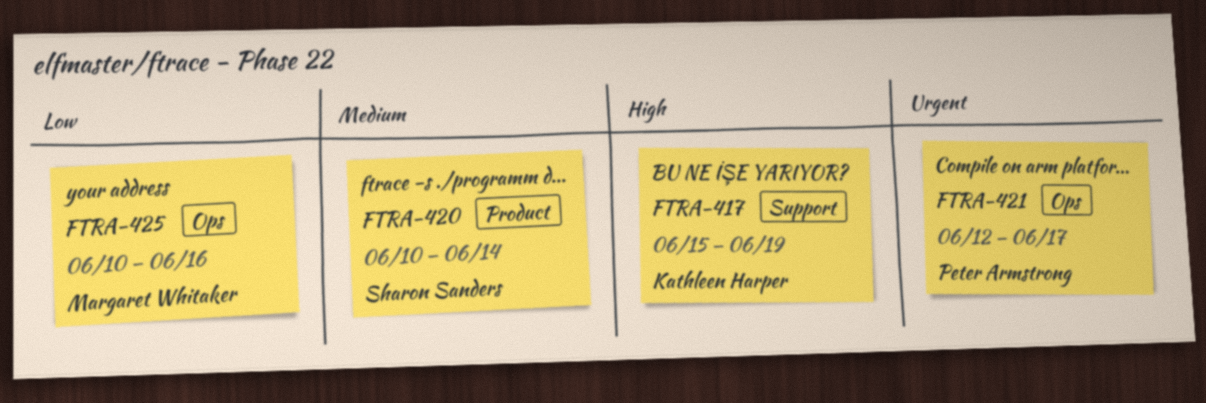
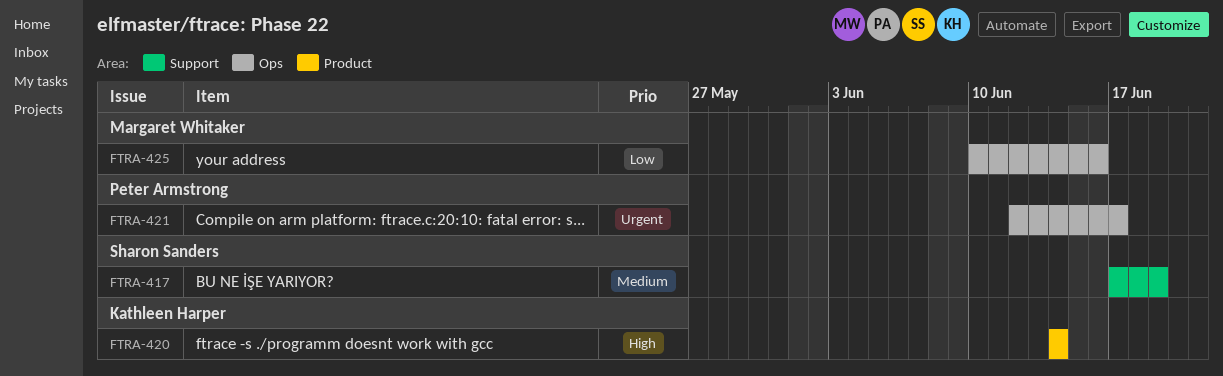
FTRA-417, owner: Kathleen Harper -> Sharon Sanders
FTRA-417, priority: High -> Medium
FTRA-417, start: Jun 15 -> Jun 17
FTRA-420, owner: Sharon Sanders -> Kathleen Harper
FTRA-420, priority: Medium -> High
FTRA-420, start: Jun 10 -> Jun 14

